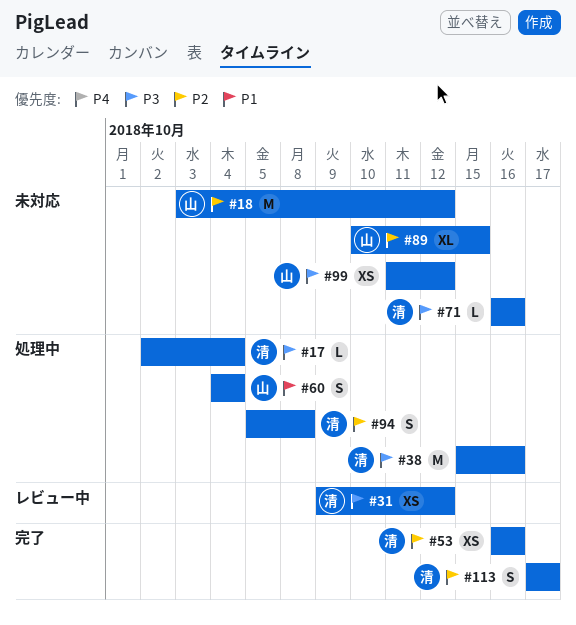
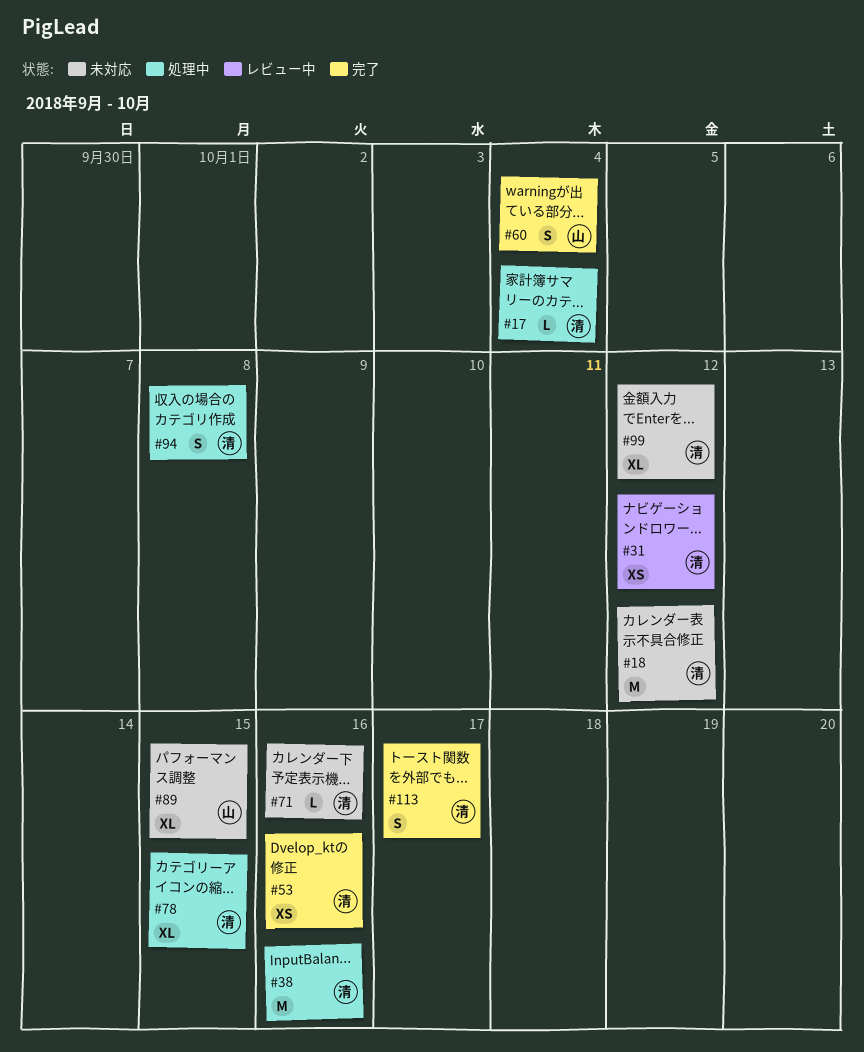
#18, owner: 山 -> 清
#60, status: 処理中 -> 完了
#78: none -> present
#99, owner: 山 -> 清
#99, estimate: XS -> XL

